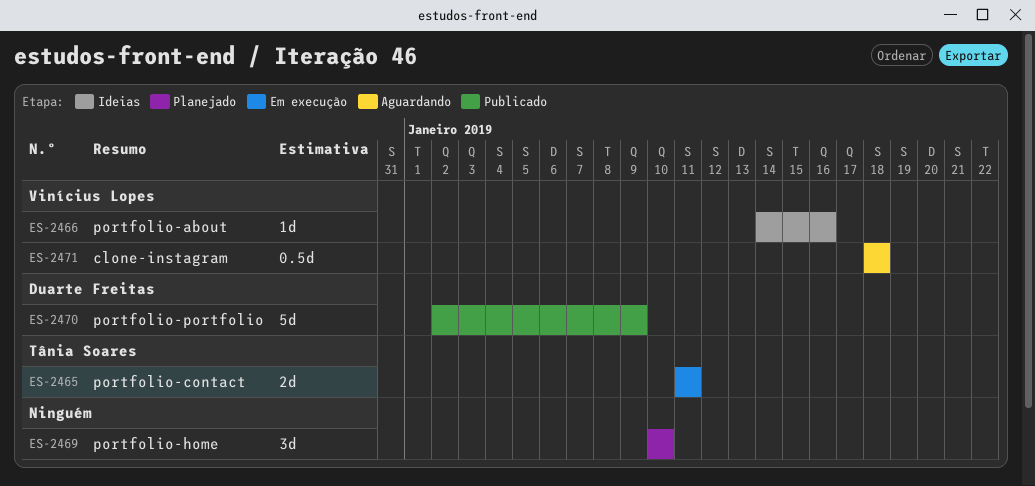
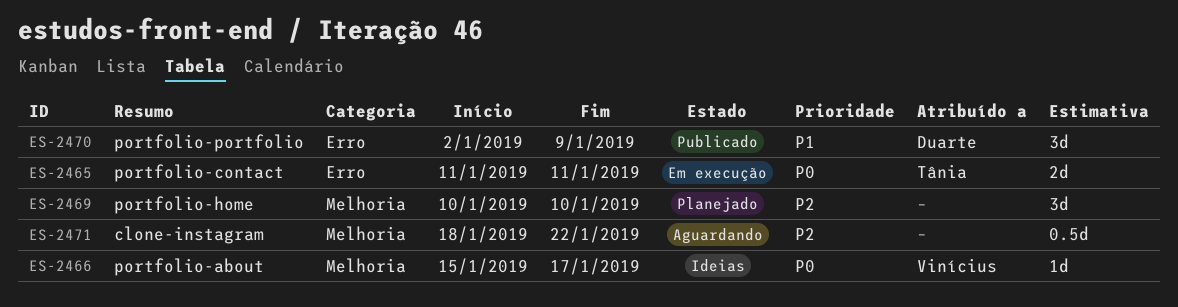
ES-2466, start: Jan 14 -> Jan 15
ES-2466, due: Jan 16 -> Jan 17
ES-2470, estimate: 5d -> 3d
ES-2471, owner: Vinícius Lopes -> none
ES-2471, due: Jan 18 -> Jan 22

